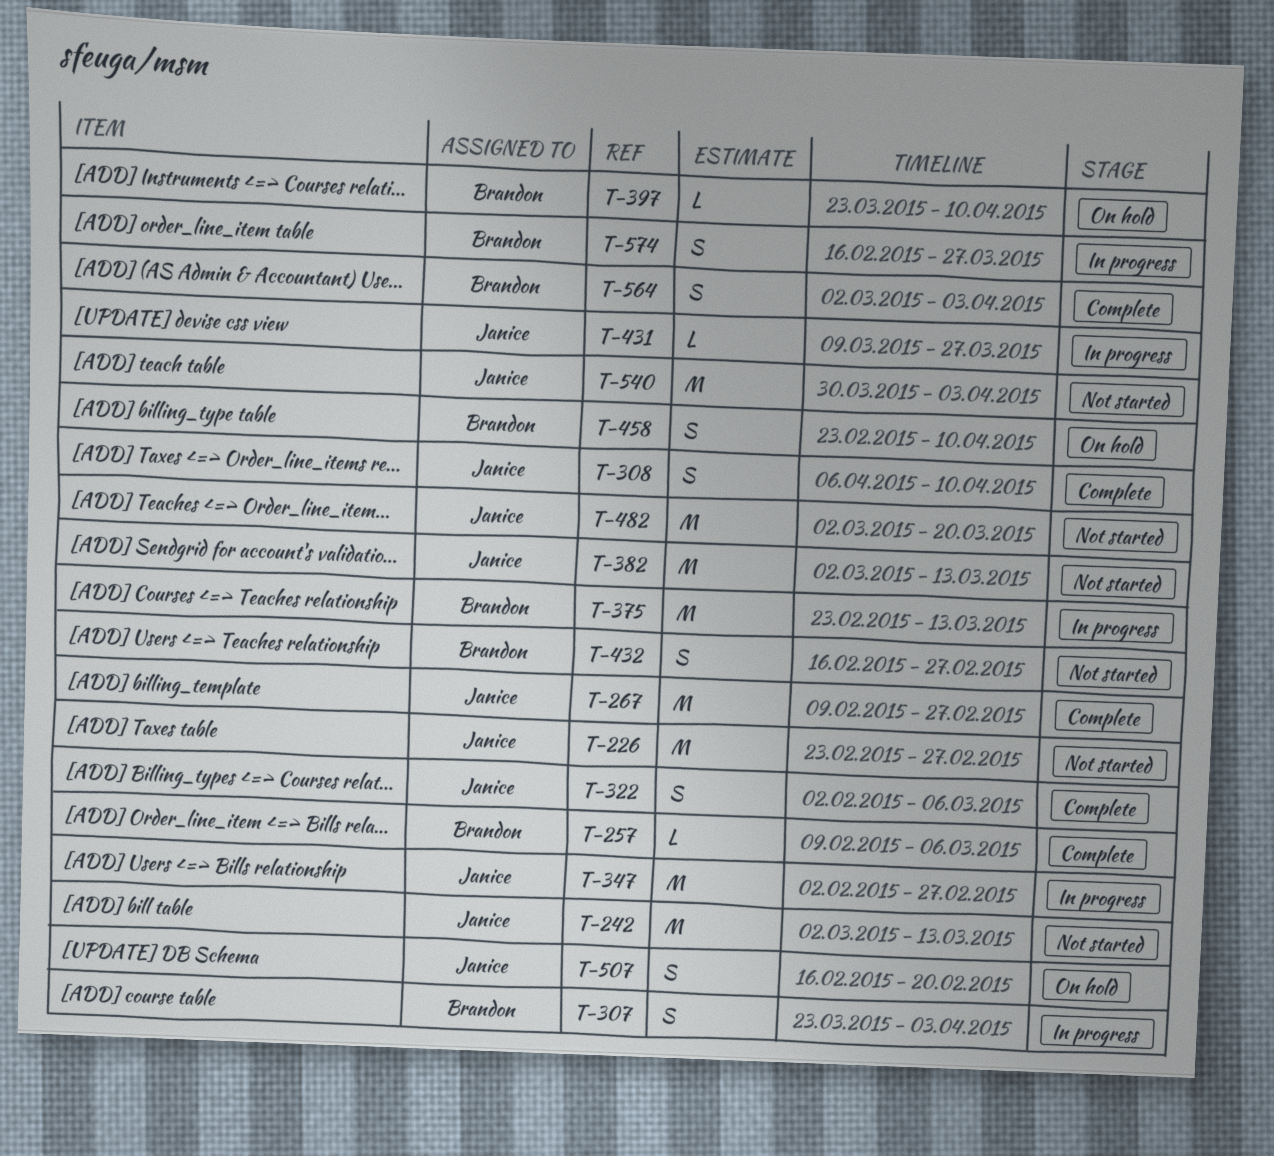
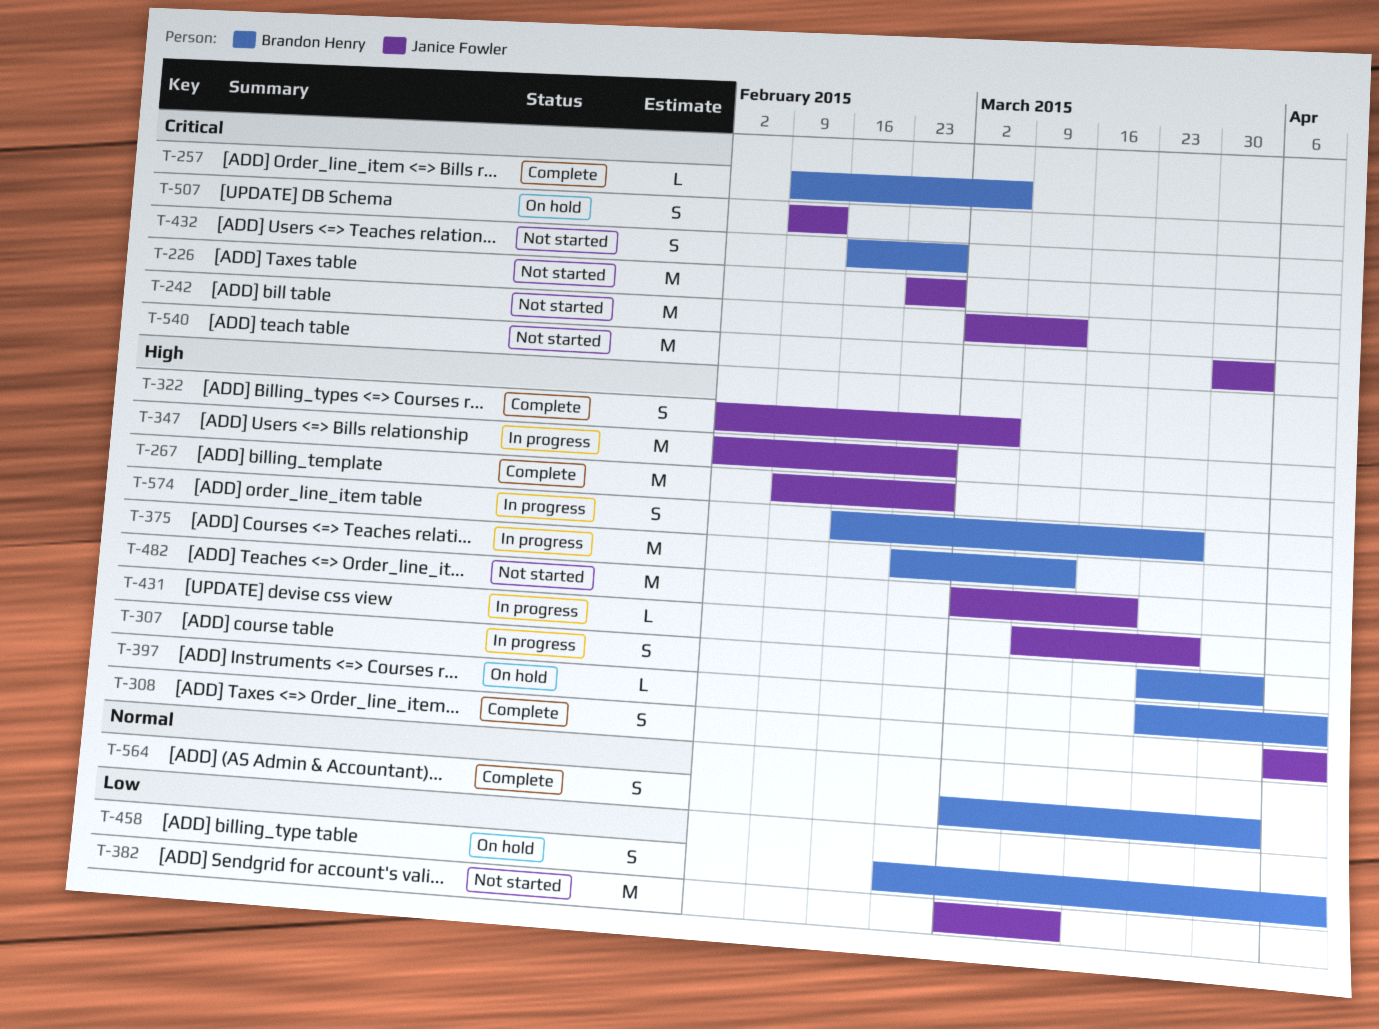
T-507, start: Feb 16 -> Feb 9
T-507, due: Feb 20 -> Feb 13

